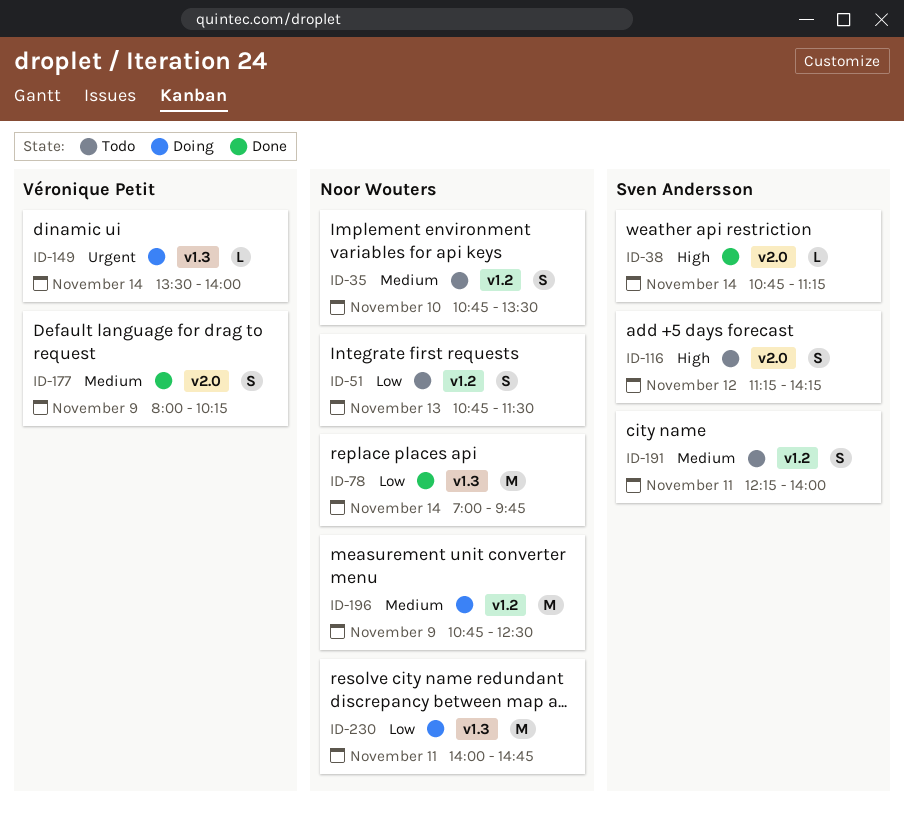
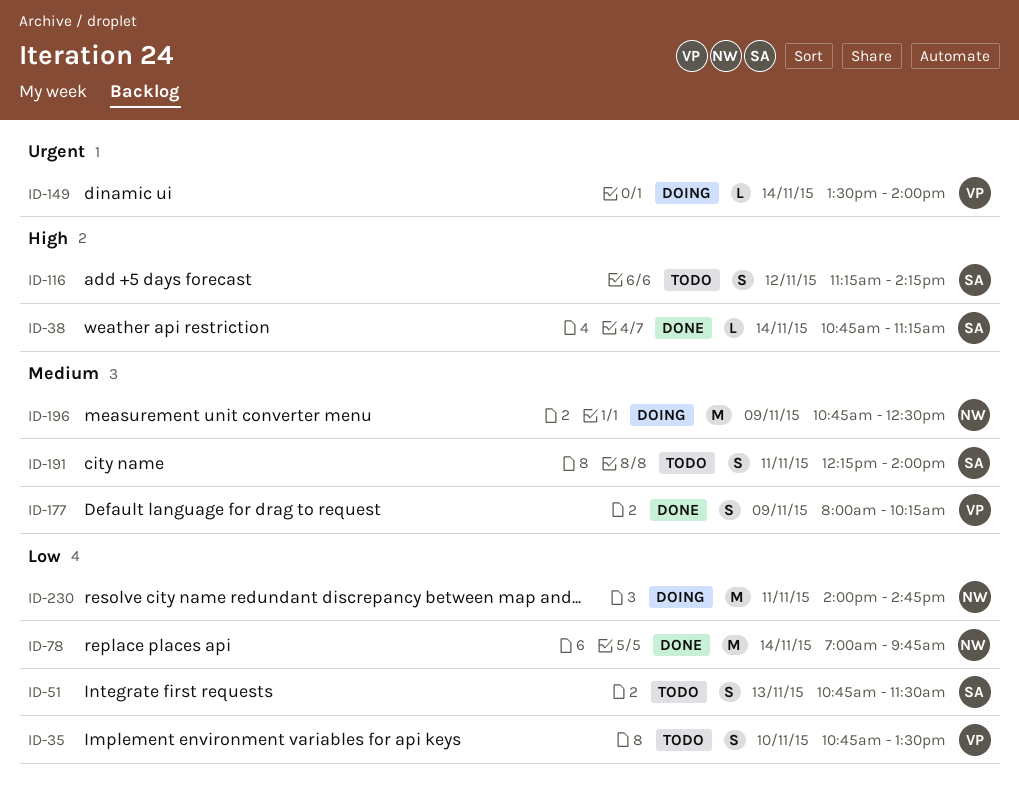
ID-35, owner: Noor Wouters -> Véronique Petit
ID-35, priority: Medium -> Low
ID-51, owner: Noor Wouters -> Sven Andersson

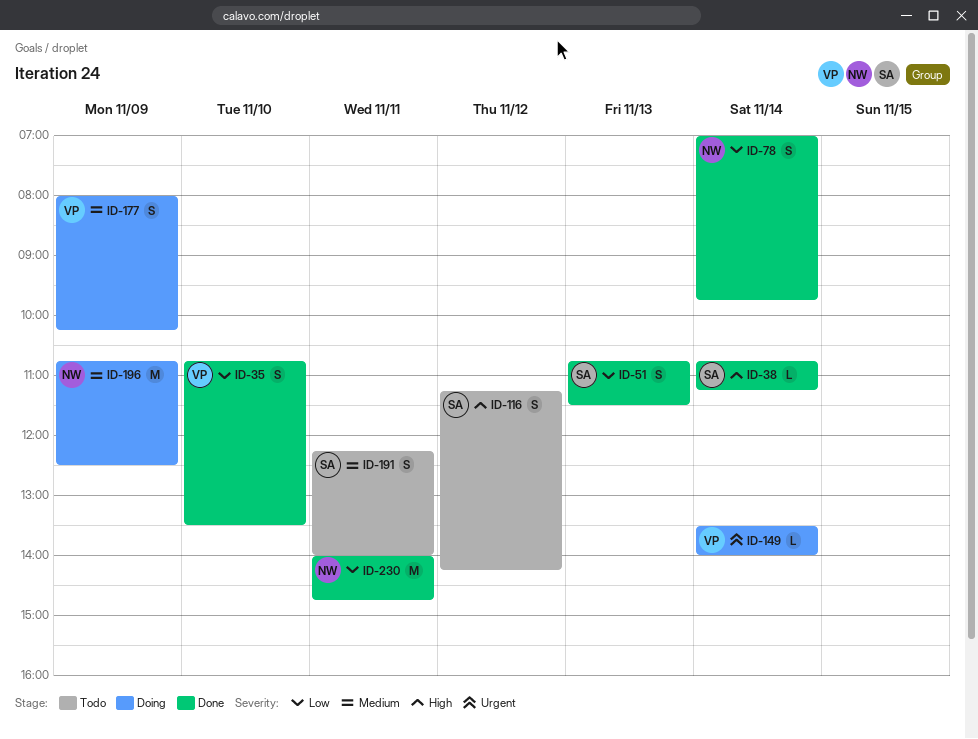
ID-35, status: Todo -> Done
ID-51, status: Todo -> Done
ID-78, estimate: M -> S
ID-177, status: Done -> Doing
ID-230, status: Doing -> Done

